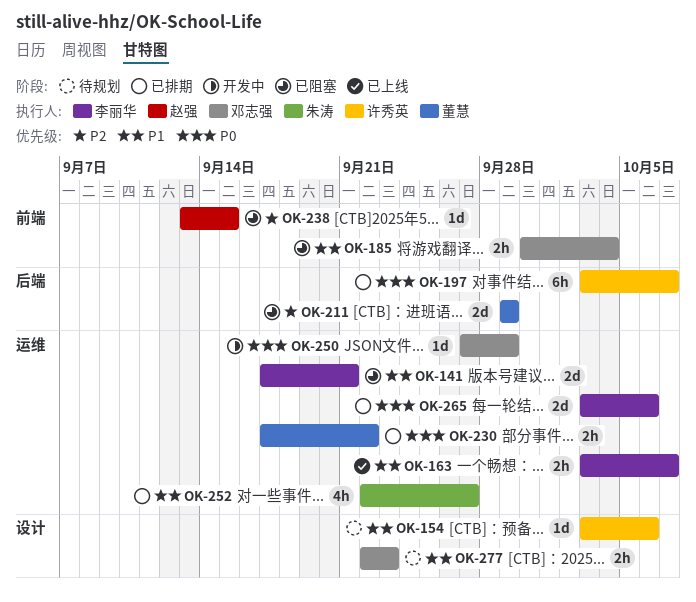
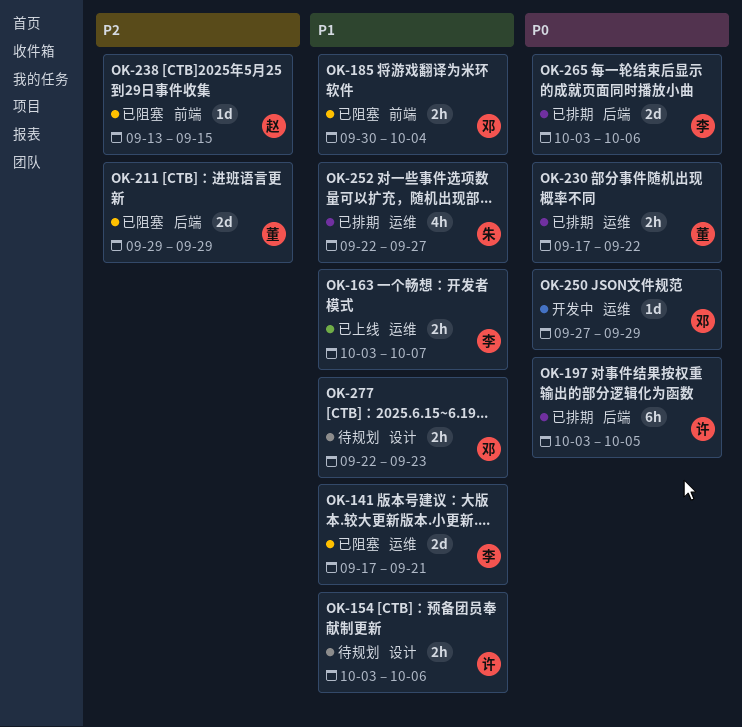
OK-154, estimate: 1d -> 2h
OK-197, due: Oct 7 -> Oct 5
OK-265, label: 运维 -> 后端

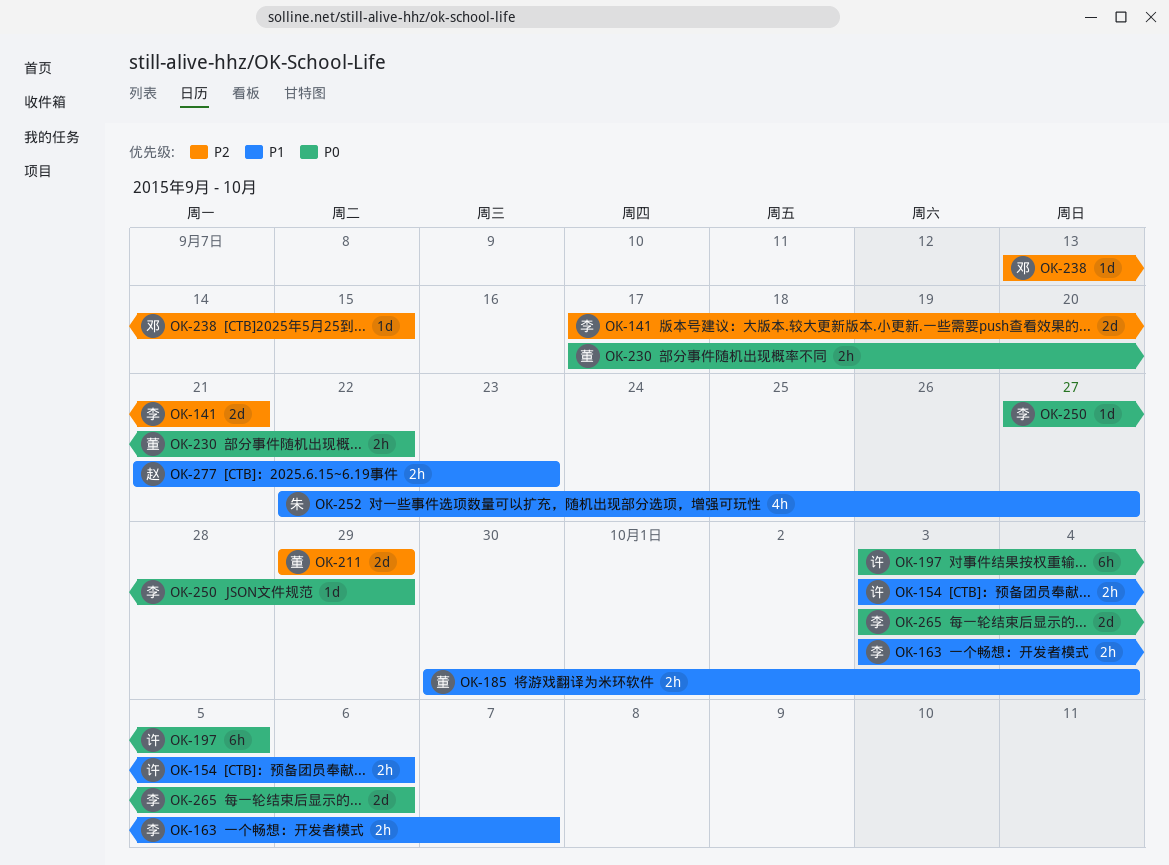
OK-141, priority: P1 -> P2
OK-185, owner: 邓 -> 董
OK-238, owner: 赵 -> 邓
OK-250, owner: 邓 -> 李
OK-277, owner: 邓 -> 赵
OK-277, start: Sep 22 -> Sep 21

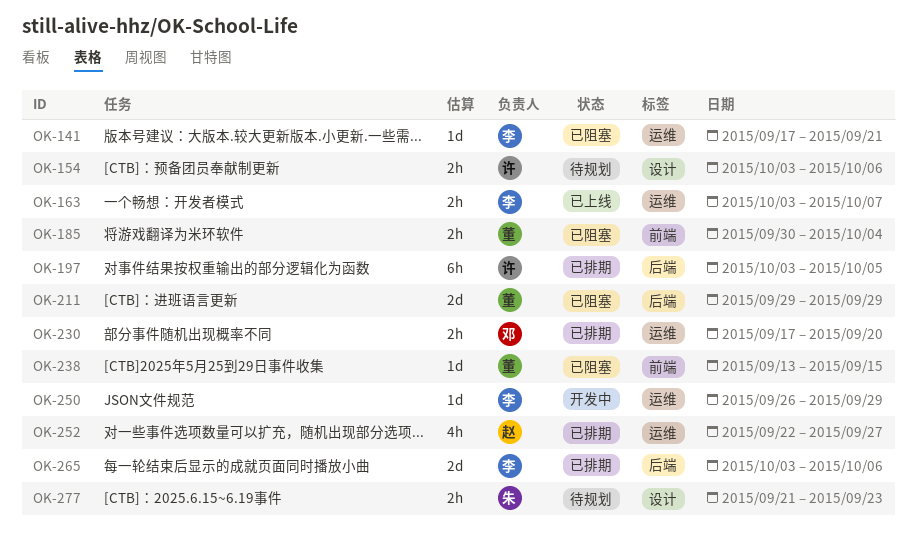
OK-141, estimate: 2d -> 1d
OK-230, owner: 董 -> 邓
OK-230, due: Sep 22 -> Sep 20
OK-238, owner: 邓 -> 董
OK-250, start: Sep 27 -> Sep 26
OK-252, owner: 朱 -> 赵
OK-277, owner: 赵 -> 朱

